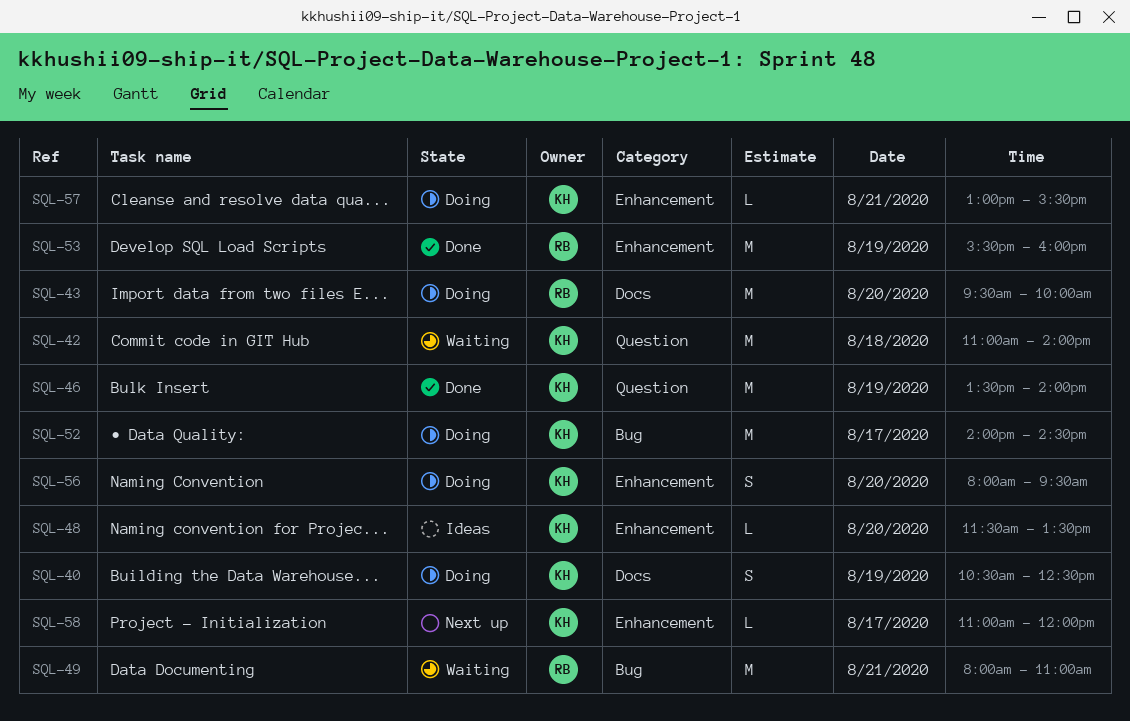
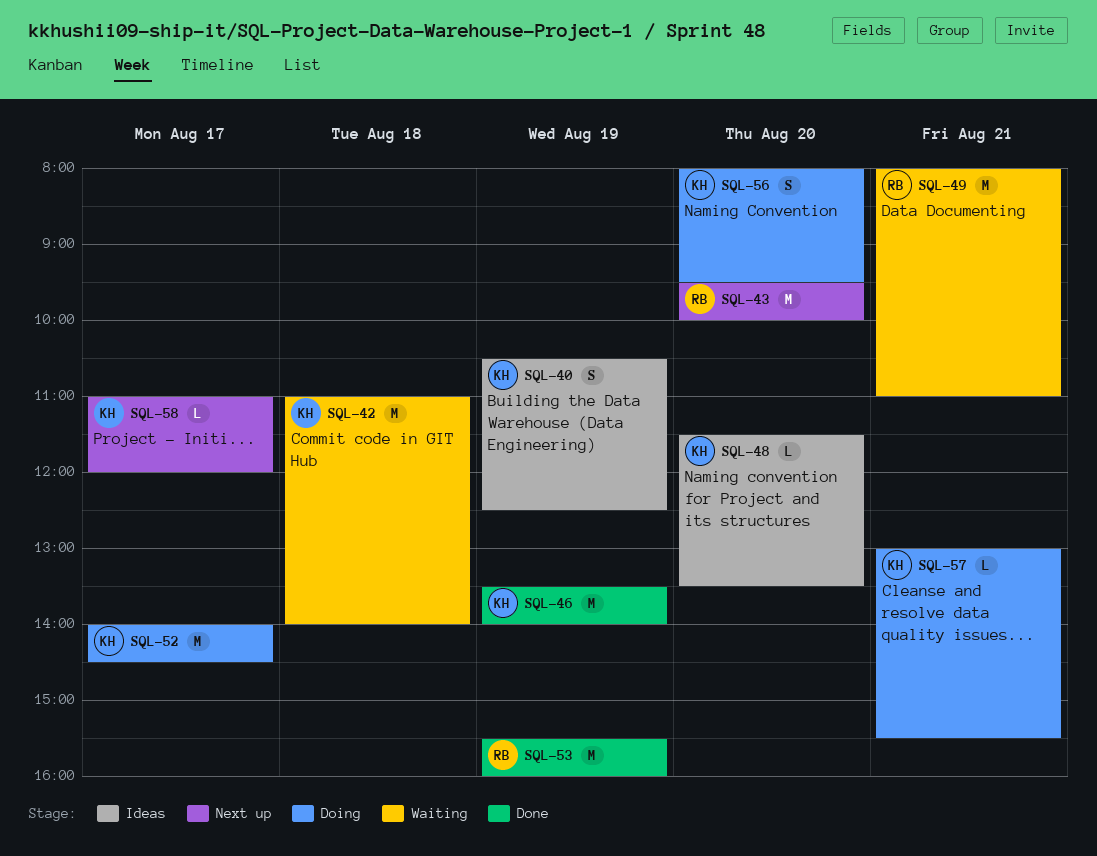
SQL-40, status: Doing -> Ideas
SQL-43, status: Doing -> Next up

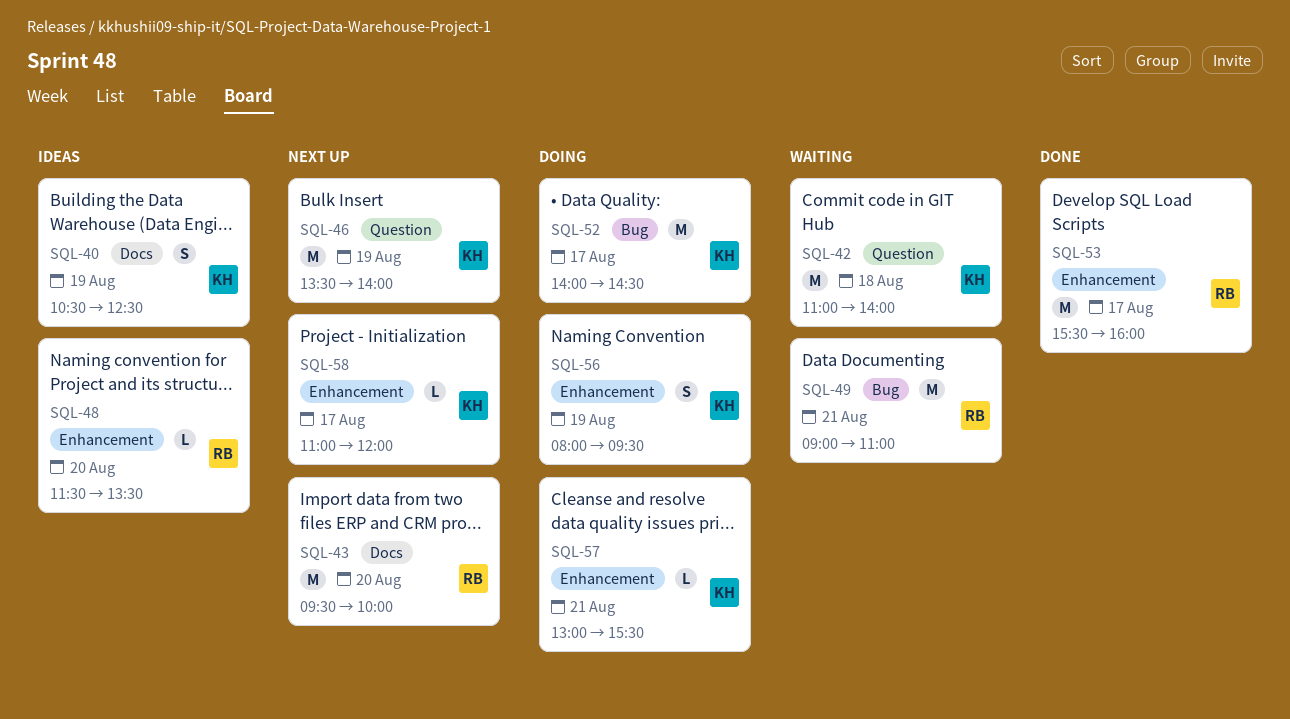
SQL-46, status: Done -> Next up
SQL-48, owner: KH -> RB
SQL-49, begins: 08:00 -> 09:00
SQL-53, day: Aug 19 -> Aug 17
SQL-56, day: Aug 20 -> Aug 19

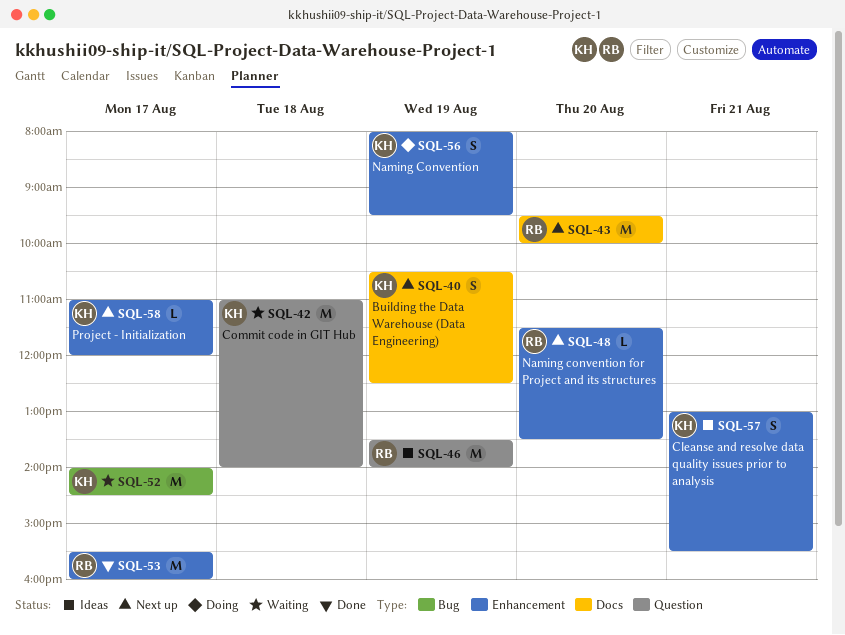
SQL-40, status: Ideas -> Next up
SQL-46, status: Next up -> Ideas
SQL-46, owner: KH -> RB
SQL-48, status: Ideas -> Next up
SQL-49: present -> none
SQL-52, status: Doing -> Waiting
SQL-57, status: Doing -> Ideas
SQL-57, estimate: L -> S

